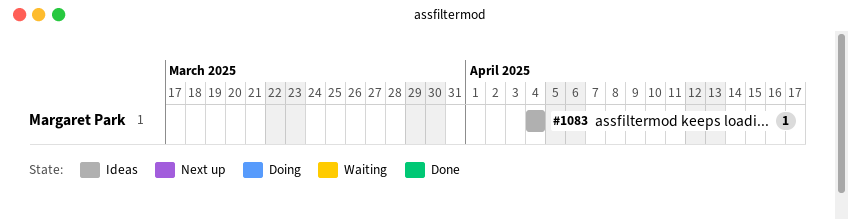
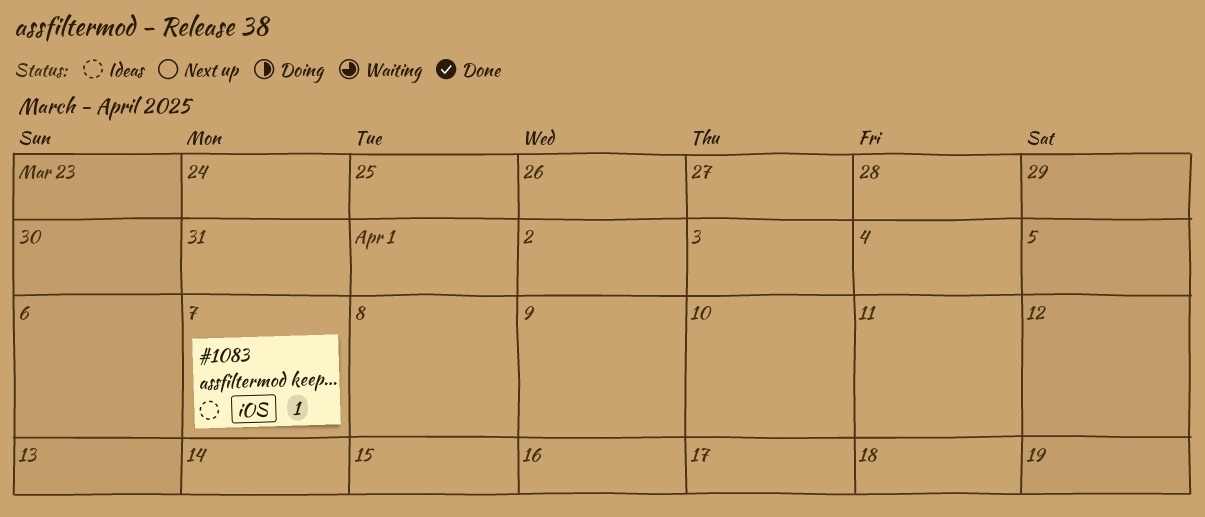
#1083, due: Apr 4 -> Apr 7

